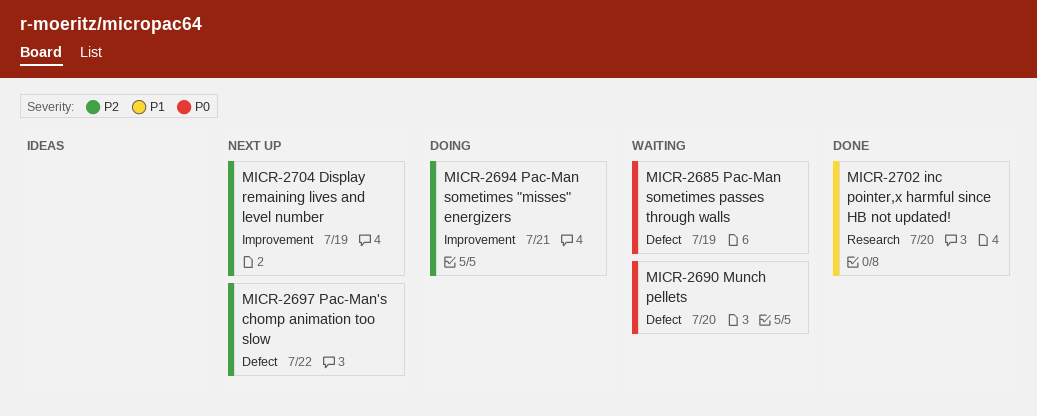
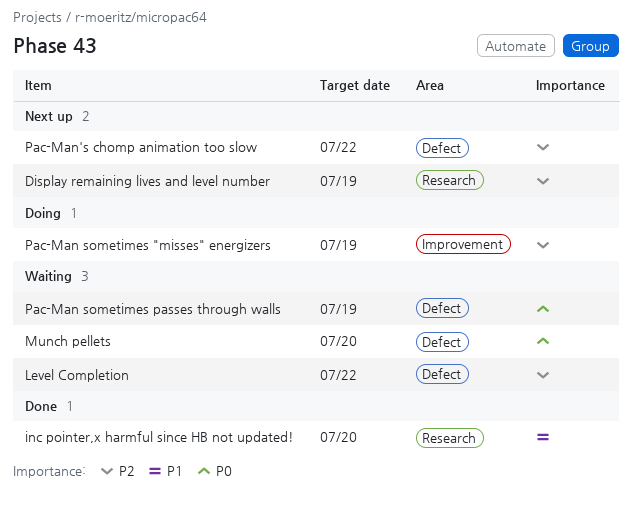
Display remaining lives and level number, label: Improvement -> Research
Level Completion: none -> present
Pac-Man sometimes "misses" energizers, due: Jul 21 -> Jul 19

